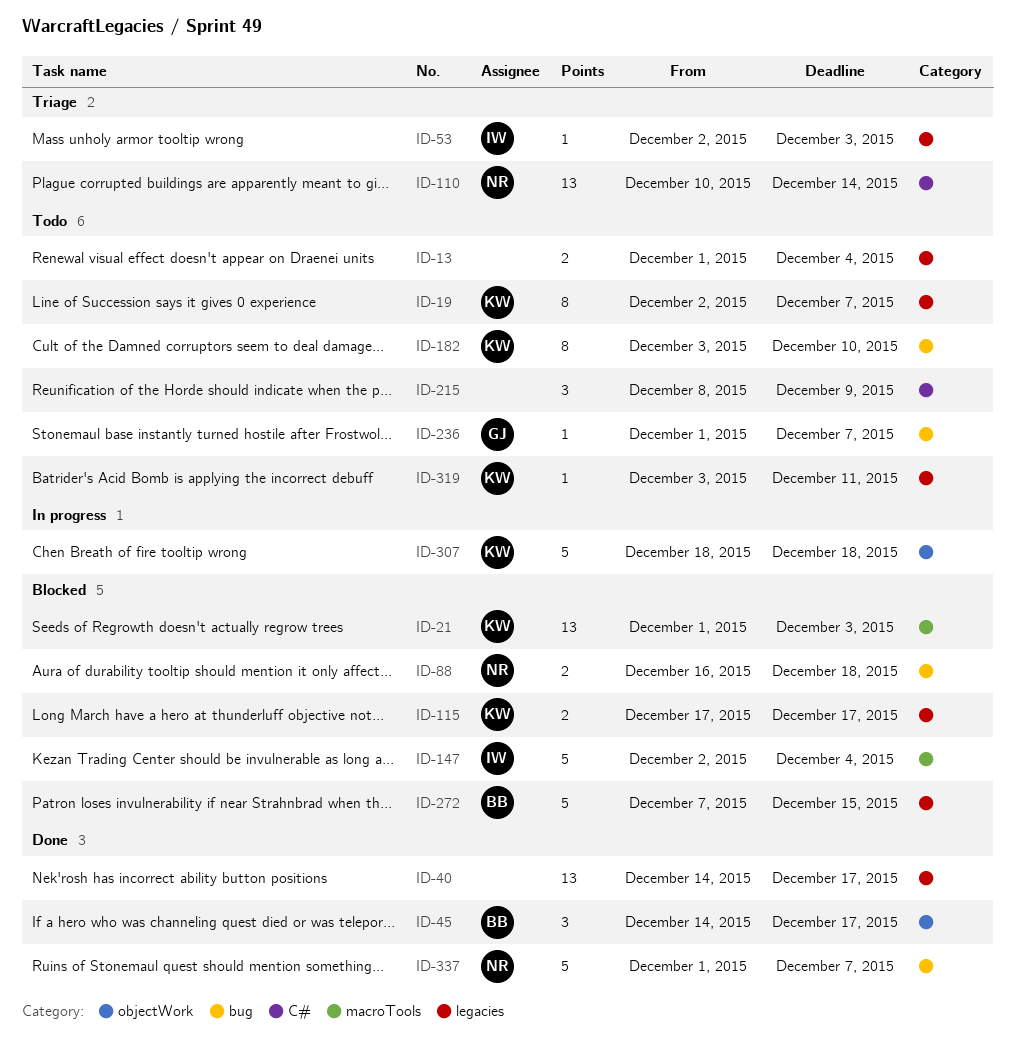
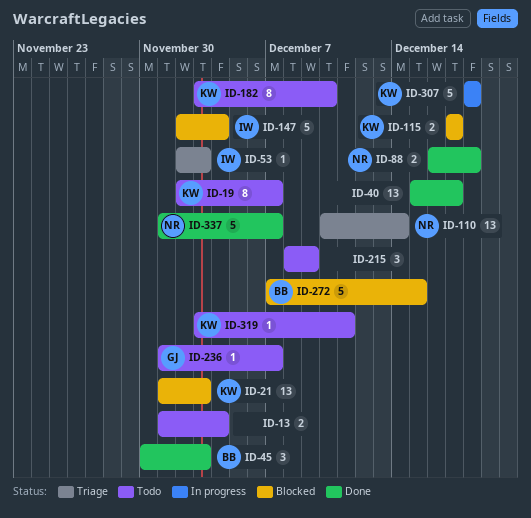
ID-40, start: Dec 14 -> Dec 15
ID-45, start: Dec 14 -> Nov 30
ID-45, due: Dec 17 -> Dec 3
ID-88, status: Blocked -> Done

